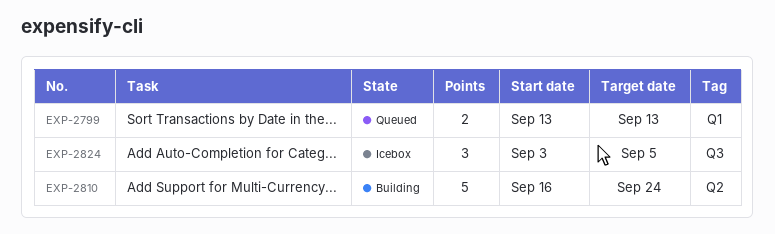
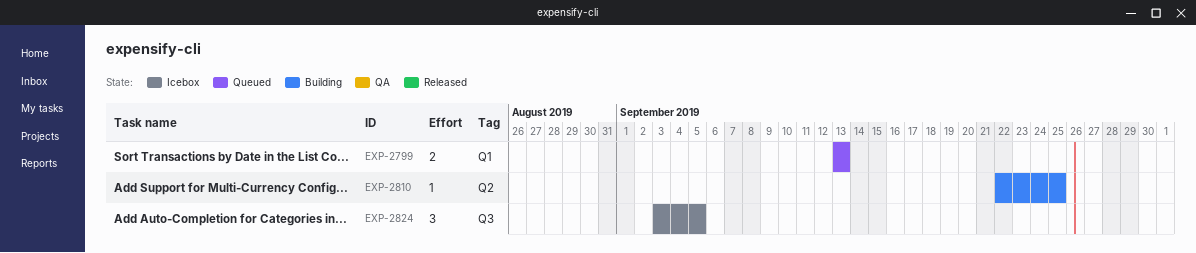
EXP-2810, estimate: 5 -> 1
EXP-2810, start: Sep 16 -> Sep 22
EXP-2810, due: Sep 24 -> Sep 25

